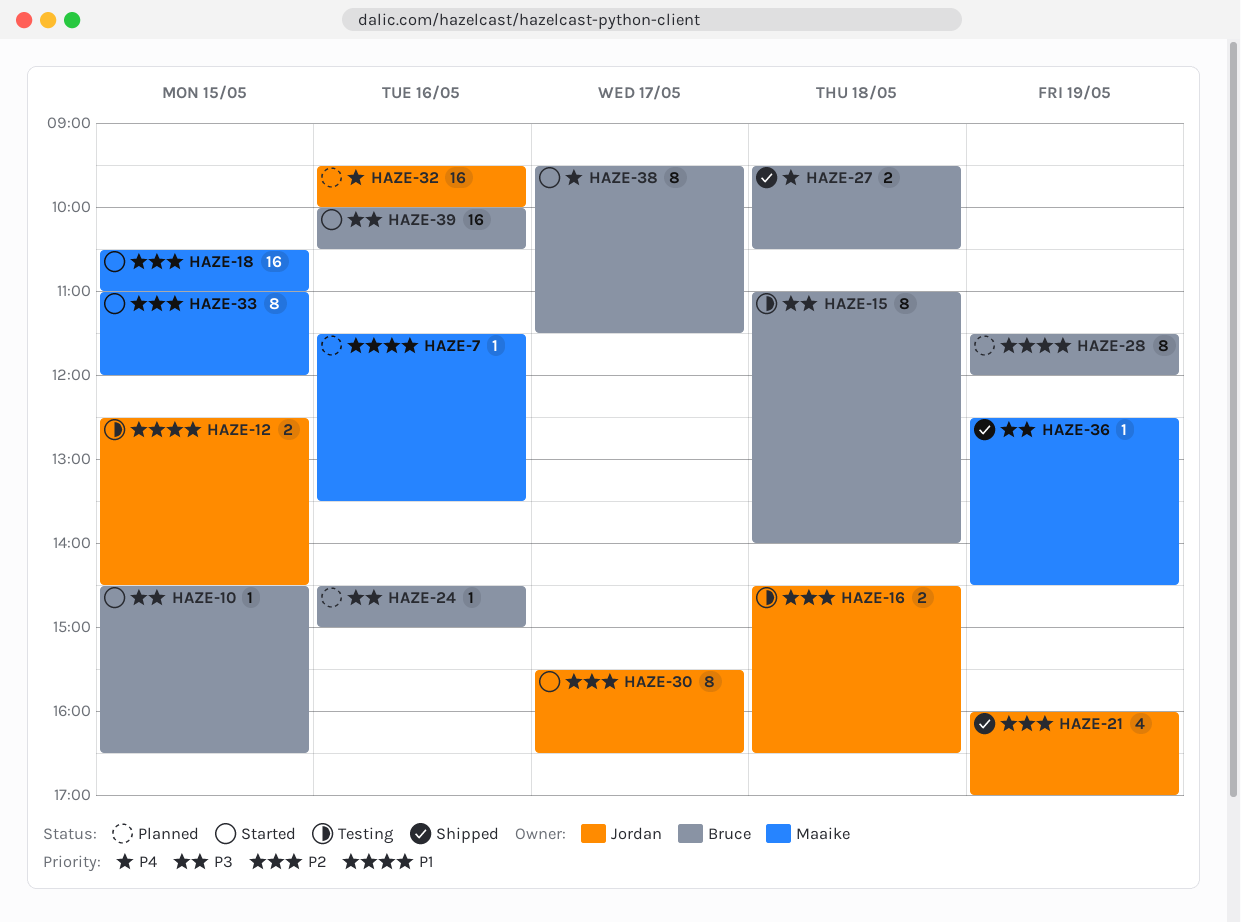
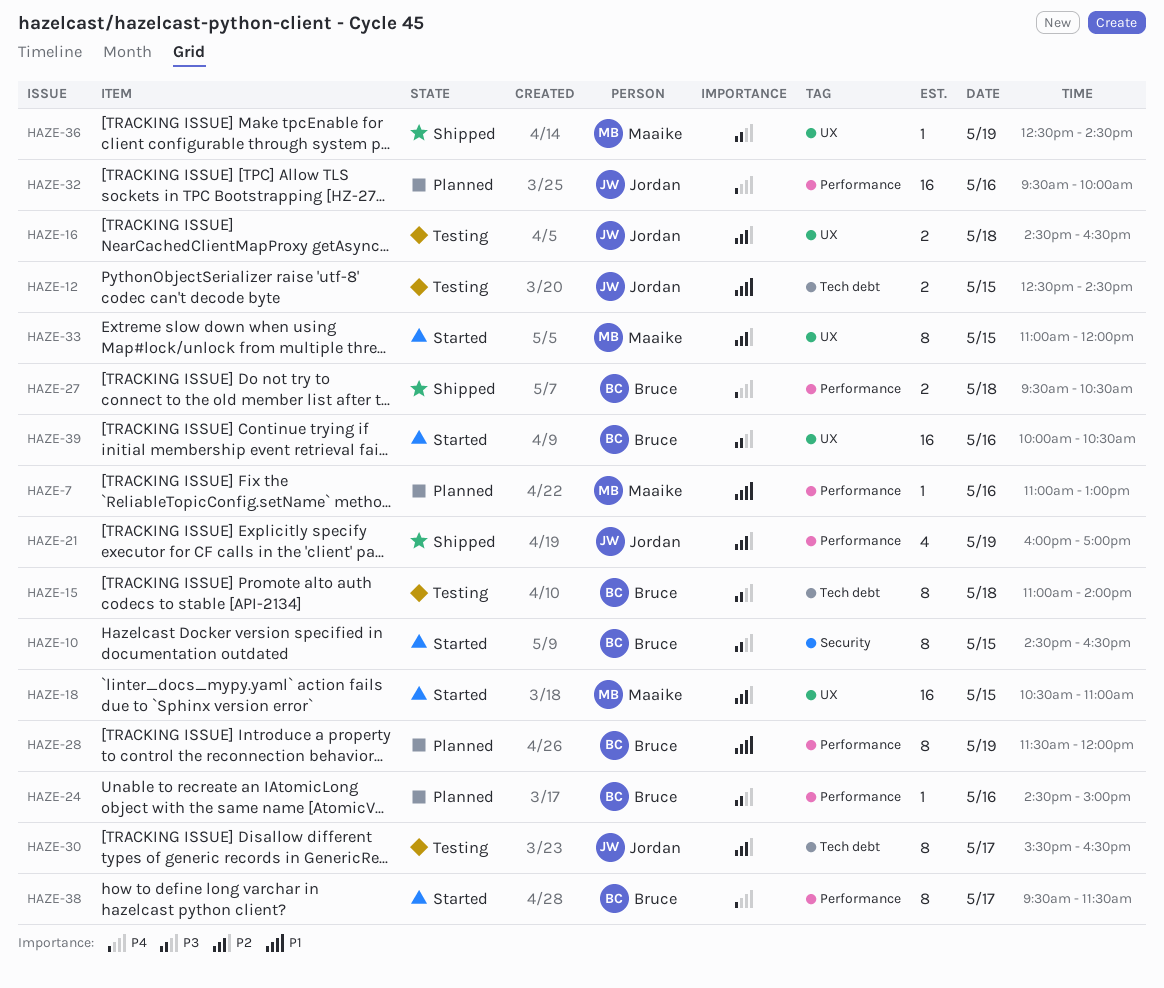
HAZE-7, begins: 11:30 -> 11:00
HAZE-7, ends: 13:30 -> 13:00
HAZE-10, estimate: 1 -> 8
HAZE-30, status: Started -> Testing

